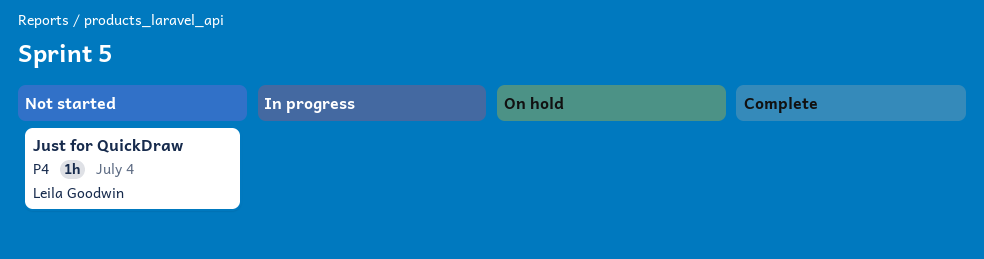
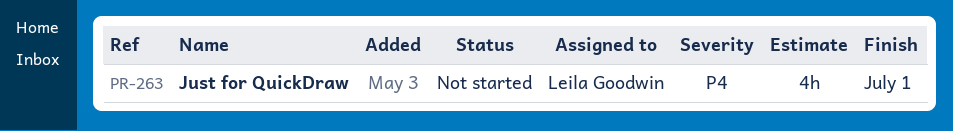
Just for QuickDraw, estimate: 1h -> 4h
Just for QuickDraw, due: Jul 4 -> Jul 1

